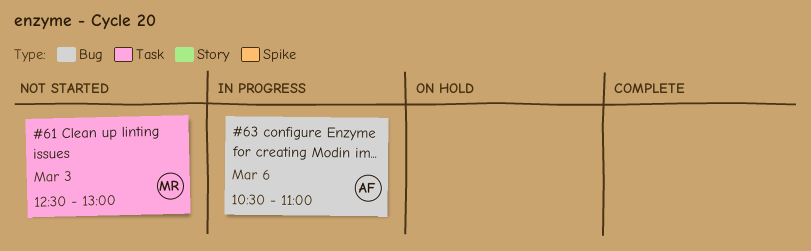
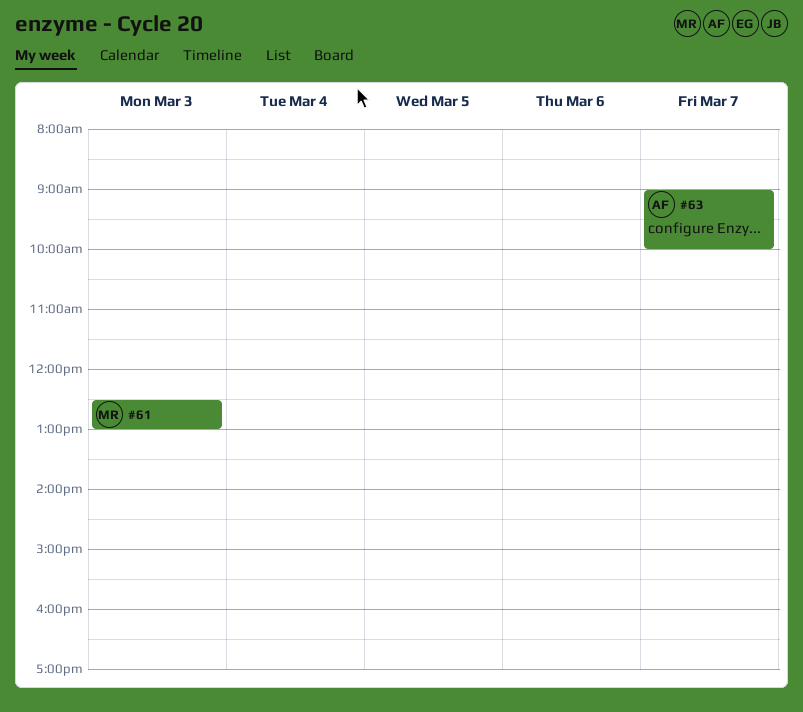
#63, day: Mar 6 -> Mar 7
#63, begins: 10:30 -> 09:00
#63, ends: 11:00 -> 10:00

